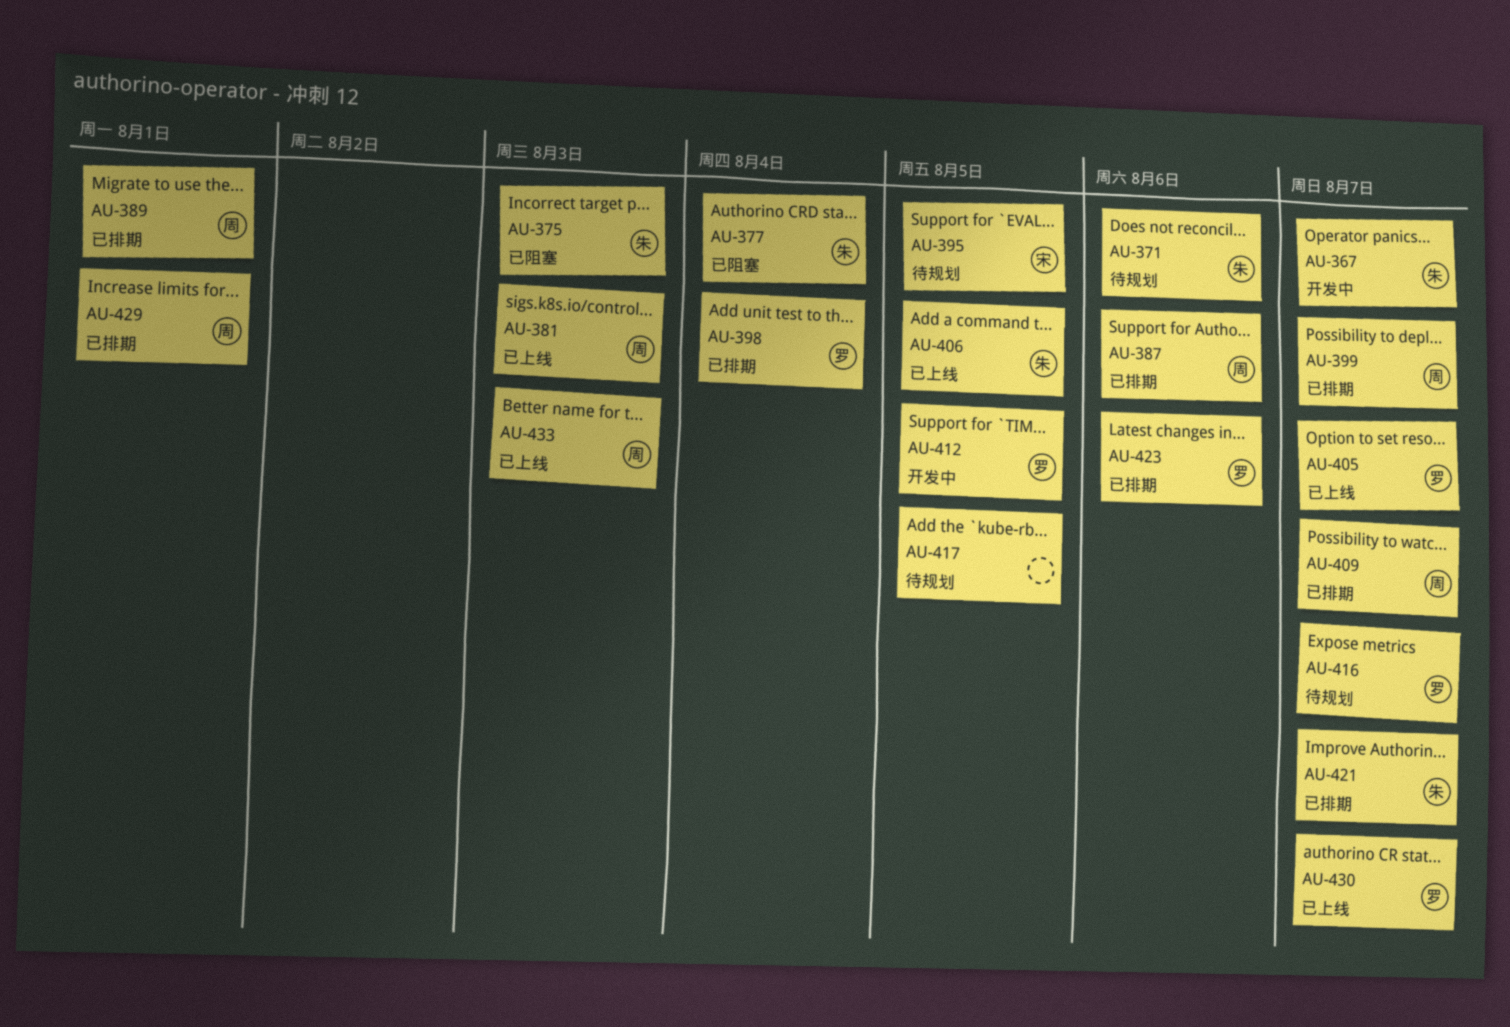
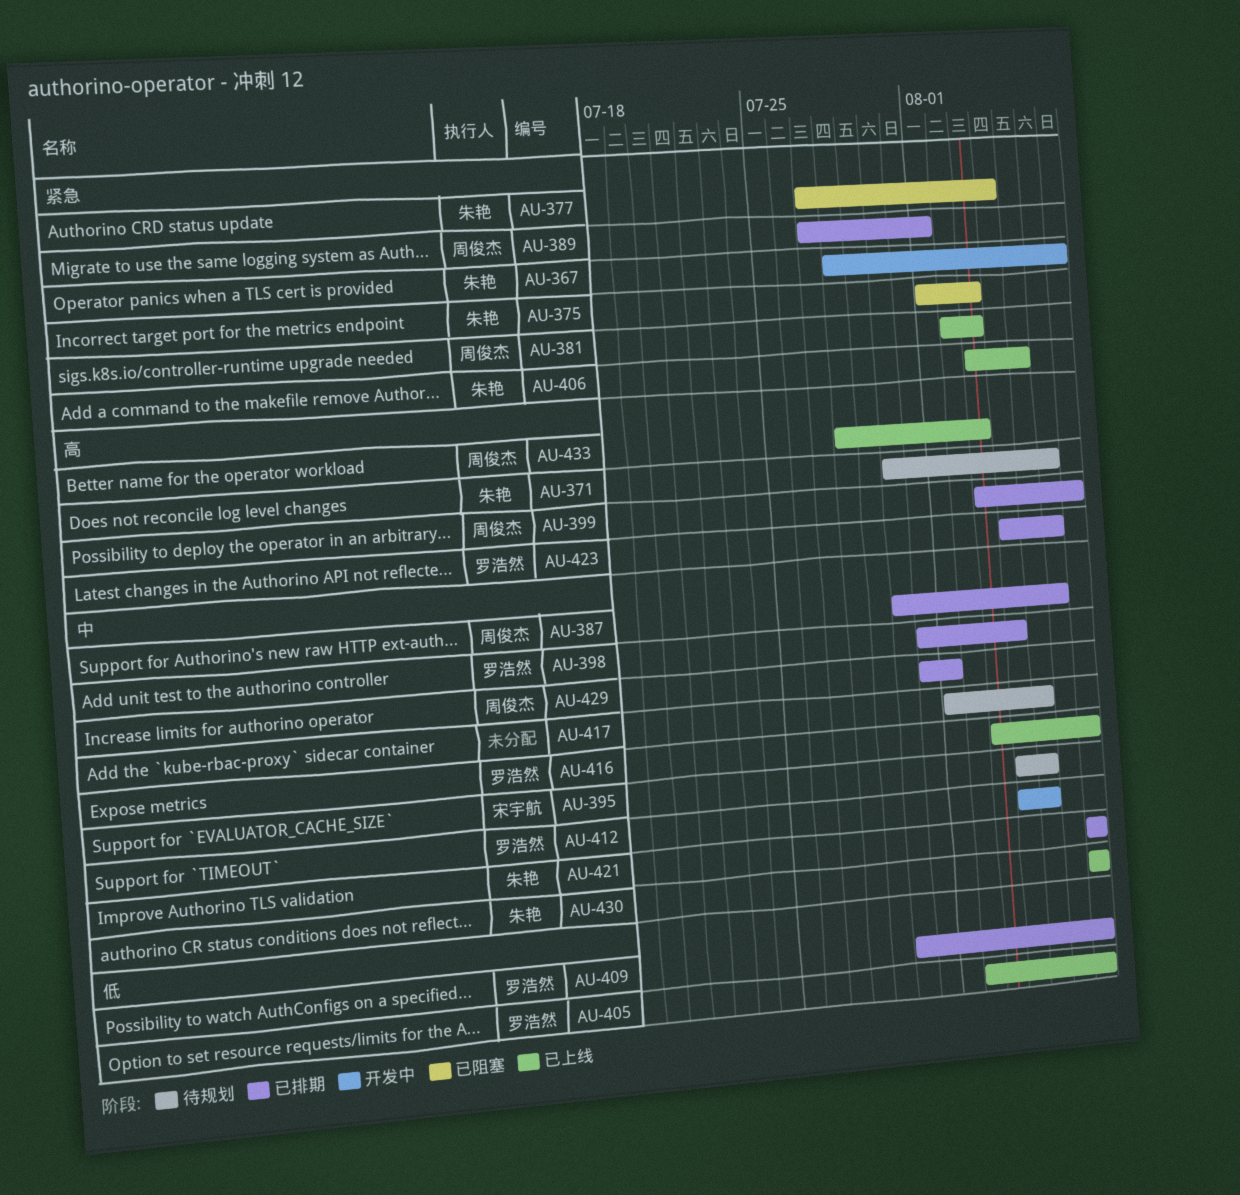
AU-409, owner: 周俊杰 -> 罗浩然
AU-416, status: 待规划 -> 已上线
AU-430, owner: 罗浩然 -> 朱艳

